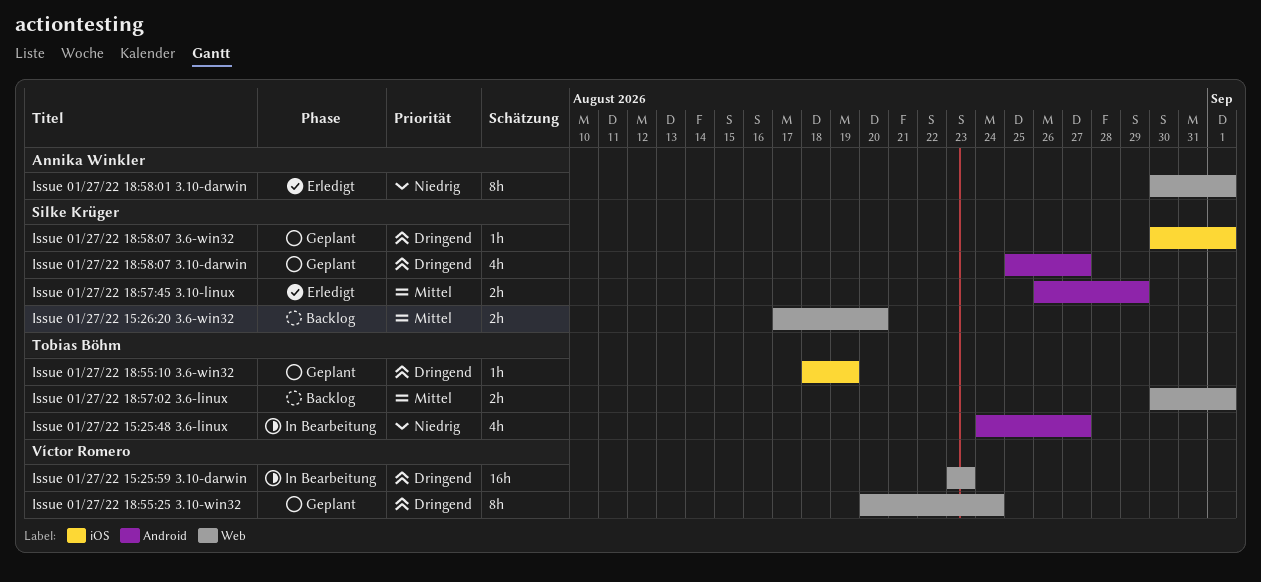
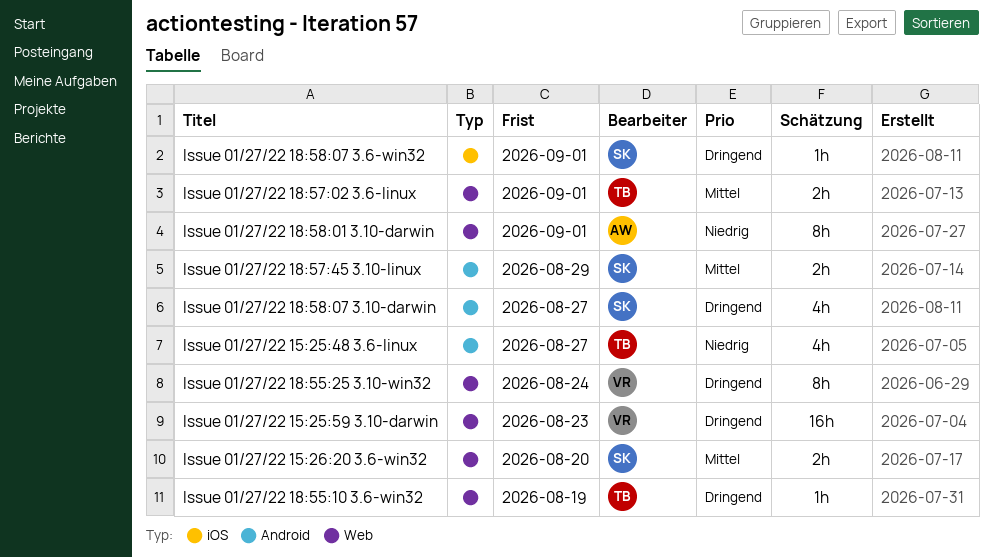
Issue 01/27/22 18:55:10 3.6-win32, label: iOS -> Web

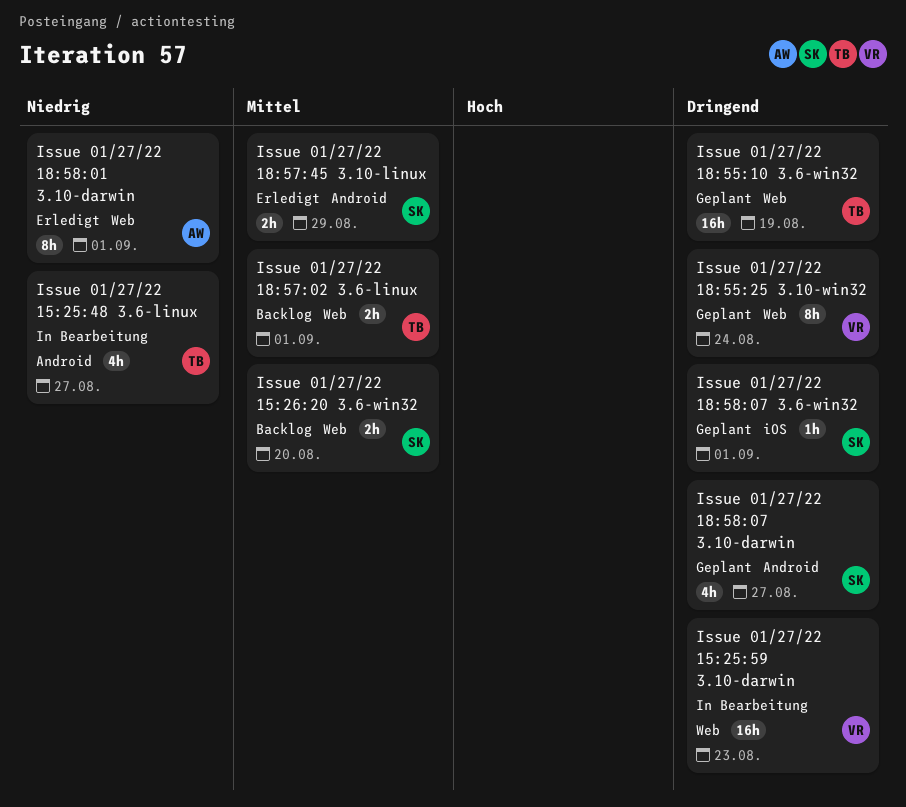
Issue 01/27/22 18:55:10 3.6-win32, estimate: 1h -> 16h

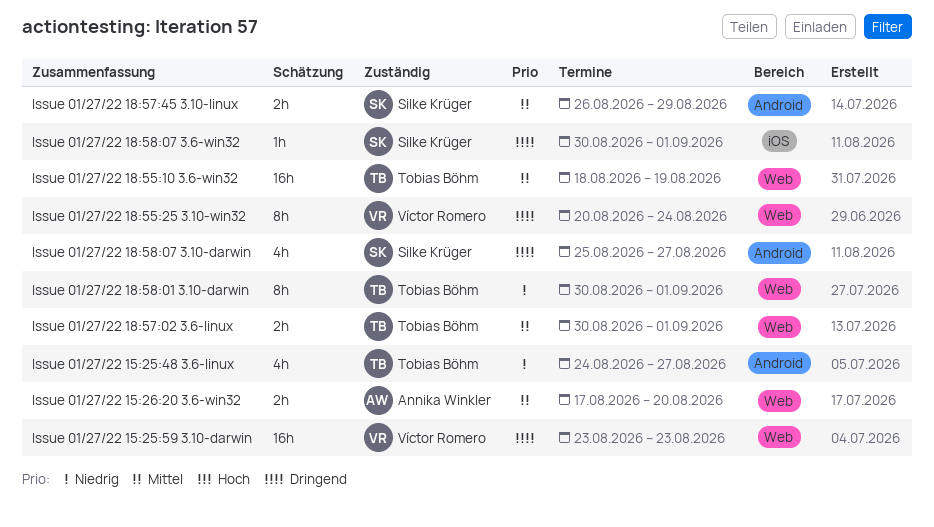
Issue 01/27/22 15:26:20 3.6-win32, owner: Silke Krüger -> Annika Winkler
Issue 01/27/22 18:55:10 3.6-win32, priority: Dringend -> Mittel
Issue 01/27/22 18:58:01 3.10-darwin, owner: Annika Winkler -> Tobias Böhm

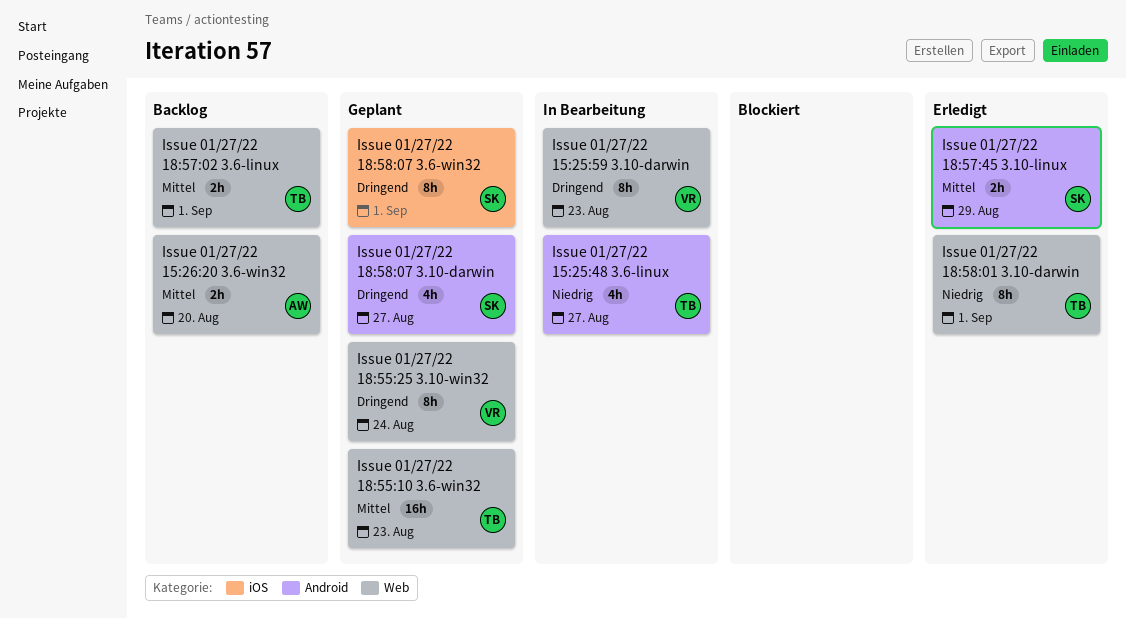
Issue 01/27/22 15:25:59 3.10-darwin, estimate: 16h -> 8h
Issue 01/27/22 18:55:10 3.6-win32, due: Aug 19 -> Aug 23
Issue 01/27/22 18:58:07 3.6-win32, estimate: 1h -> 8h

